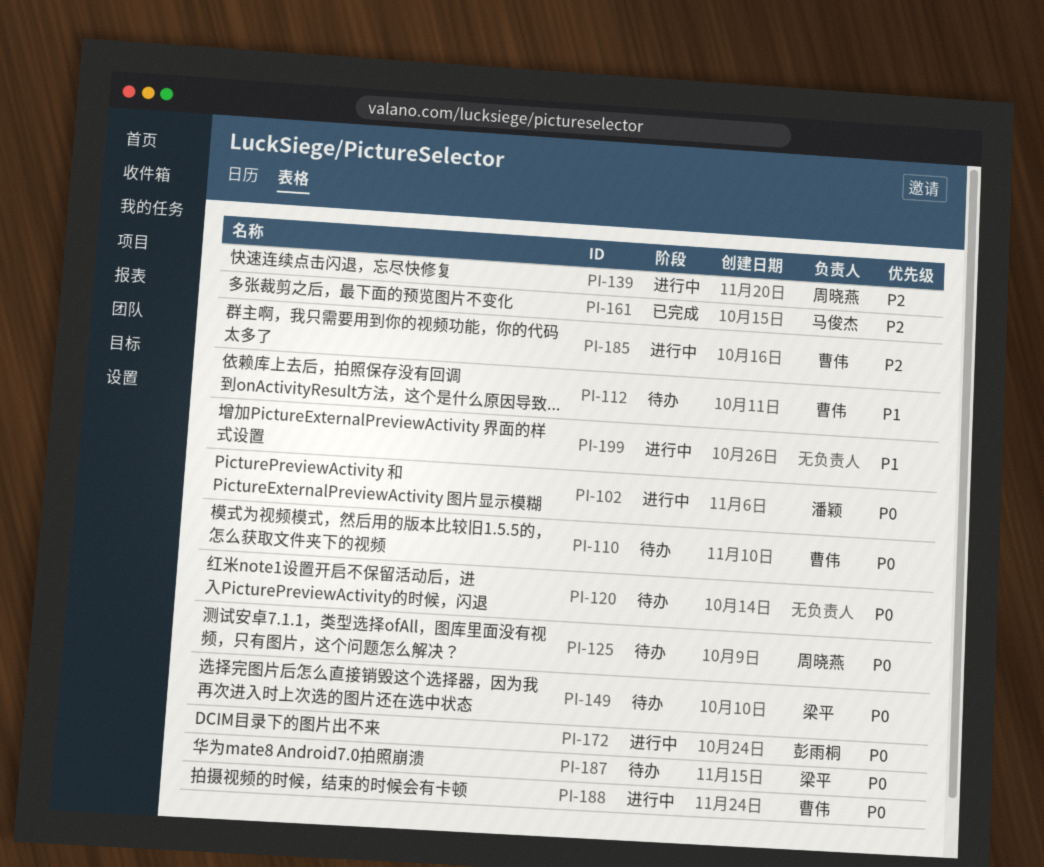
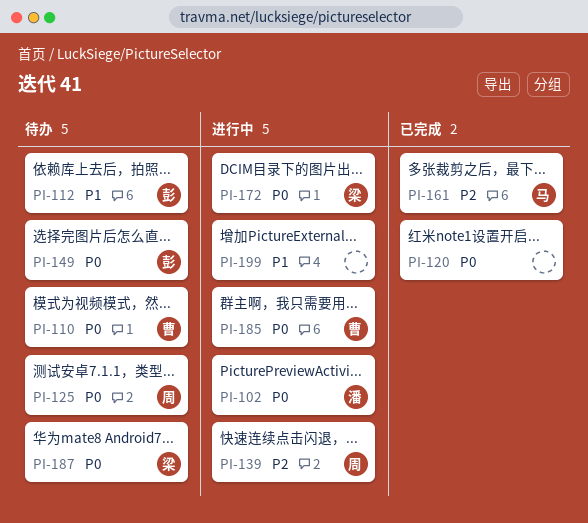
PI-112, owner: 曹伟 -> 彭雨桐
PI-120, status: 待办 -> 已完成
PI-149, owner: 梁平 -> 彭雨桐
PI-172, owner: 彭雨桐 -> 梁平
PI-185, priority: P2 -> P0
PI-188: present -> none

